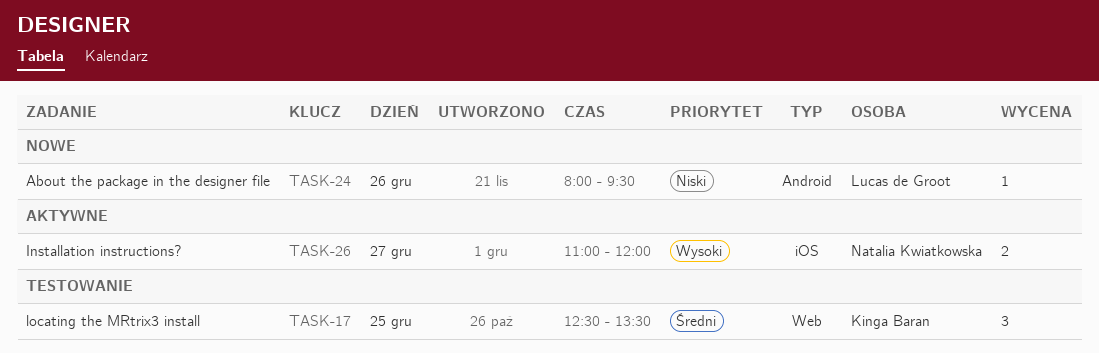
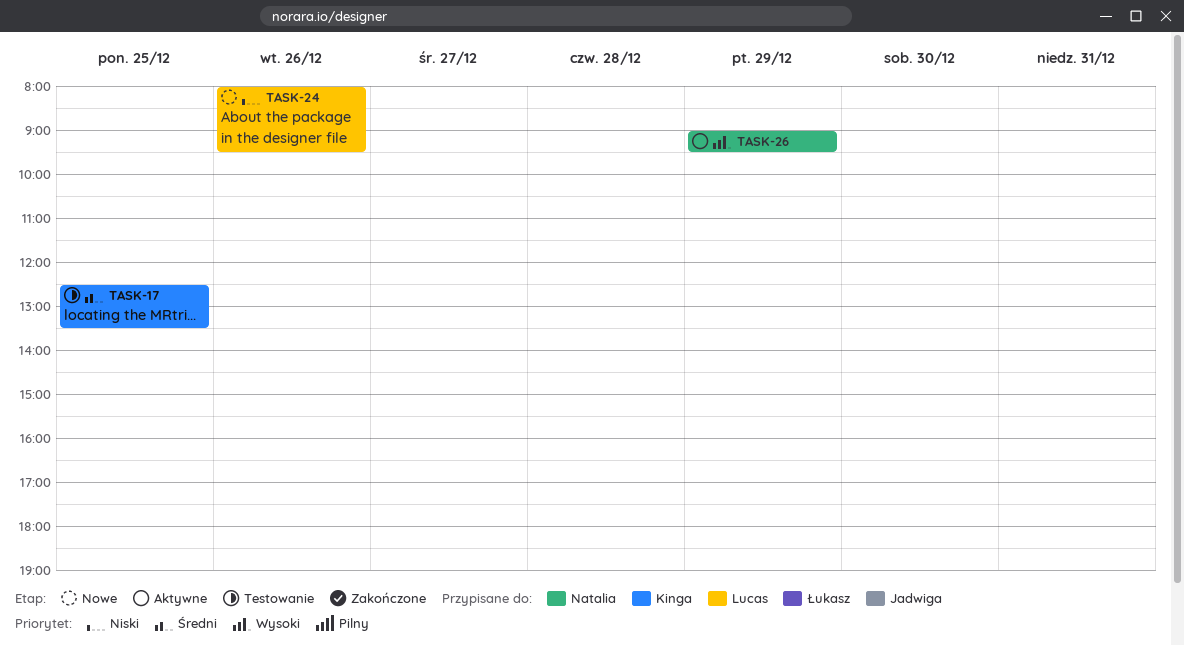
TASK-26, day: Dec 27 -> Dec 29
TASK-26, begins: 11:00 -> 09:00
TASK-26, ends: 12:00 -> 09:30

